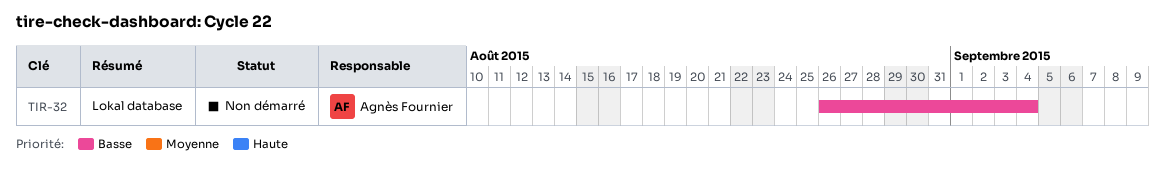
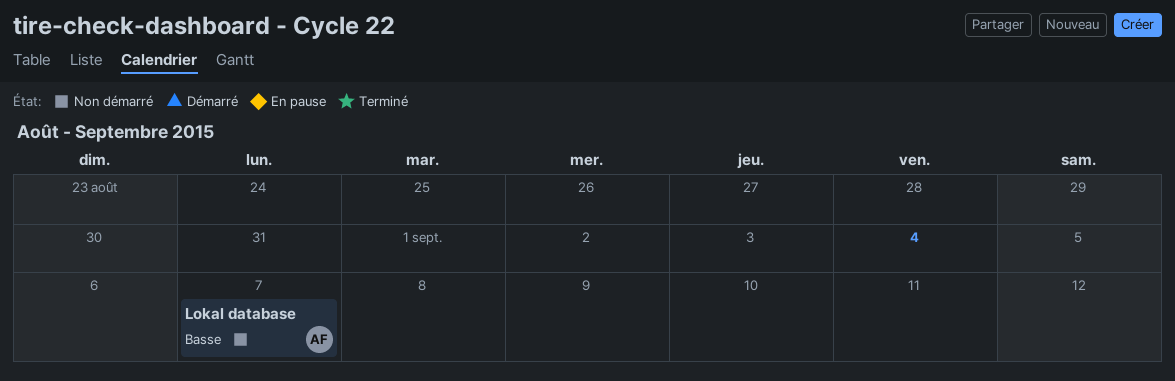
Lokal database, due: Sep 4 -> Sep 7

